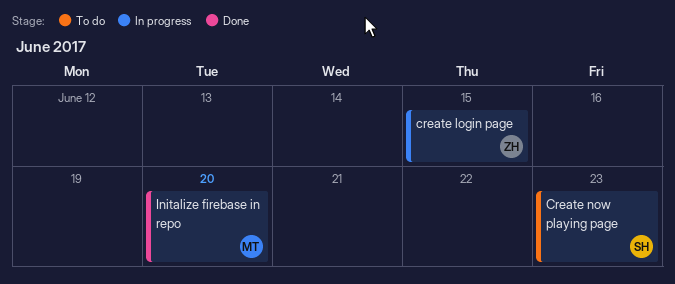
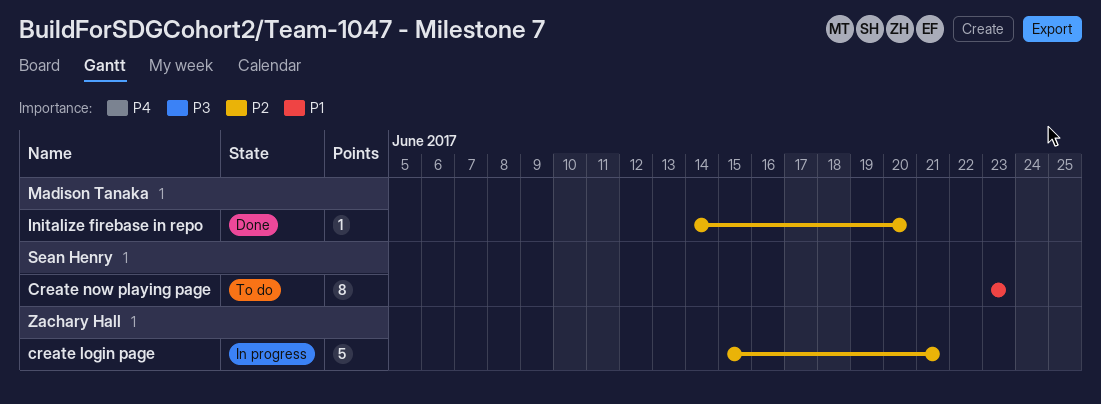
create login page, due: Jun 15 -> Jun 21

